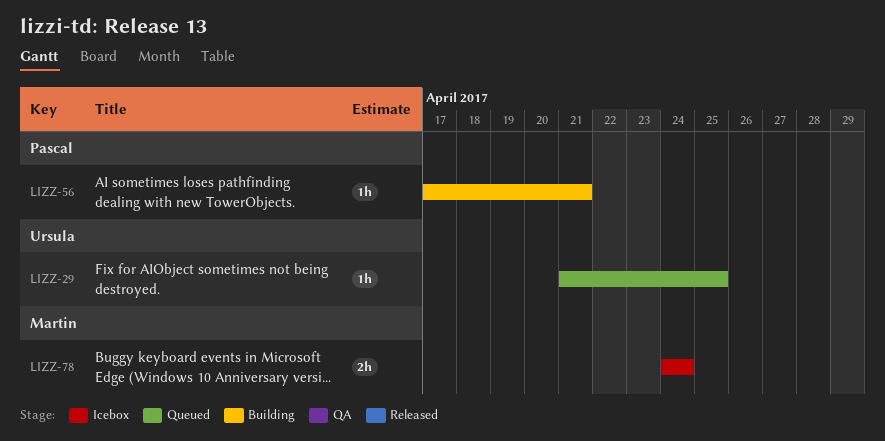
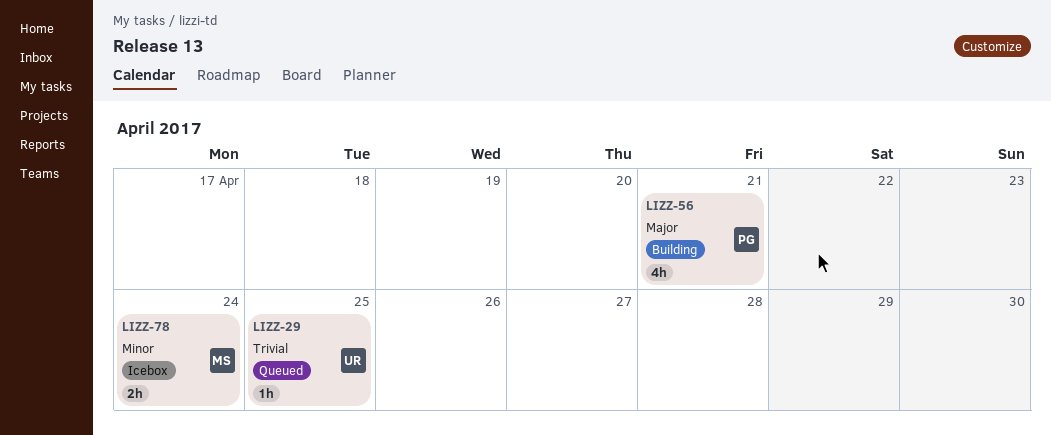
LIZZ-56, estimate: 1h -> 4h

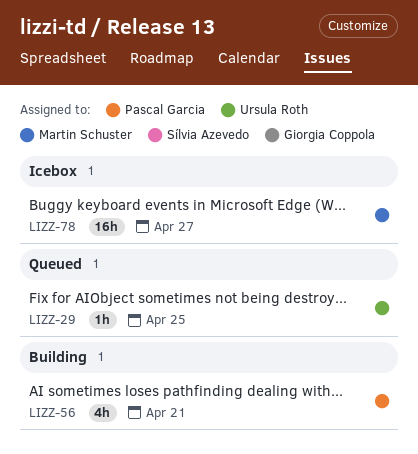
LIZZ-78, estimate: 2h -> 16h
LIZZ-78, due: Apr 24 -> Apr 27

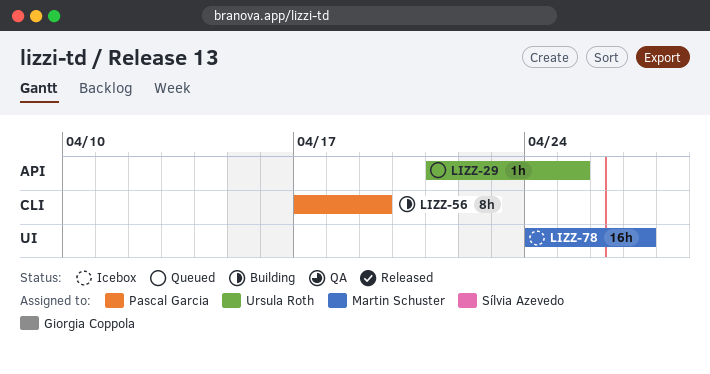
LIZZ-56, estimate: 4h -> 8h
LIZZ-56, due: Apr 21 -> Apr 19

